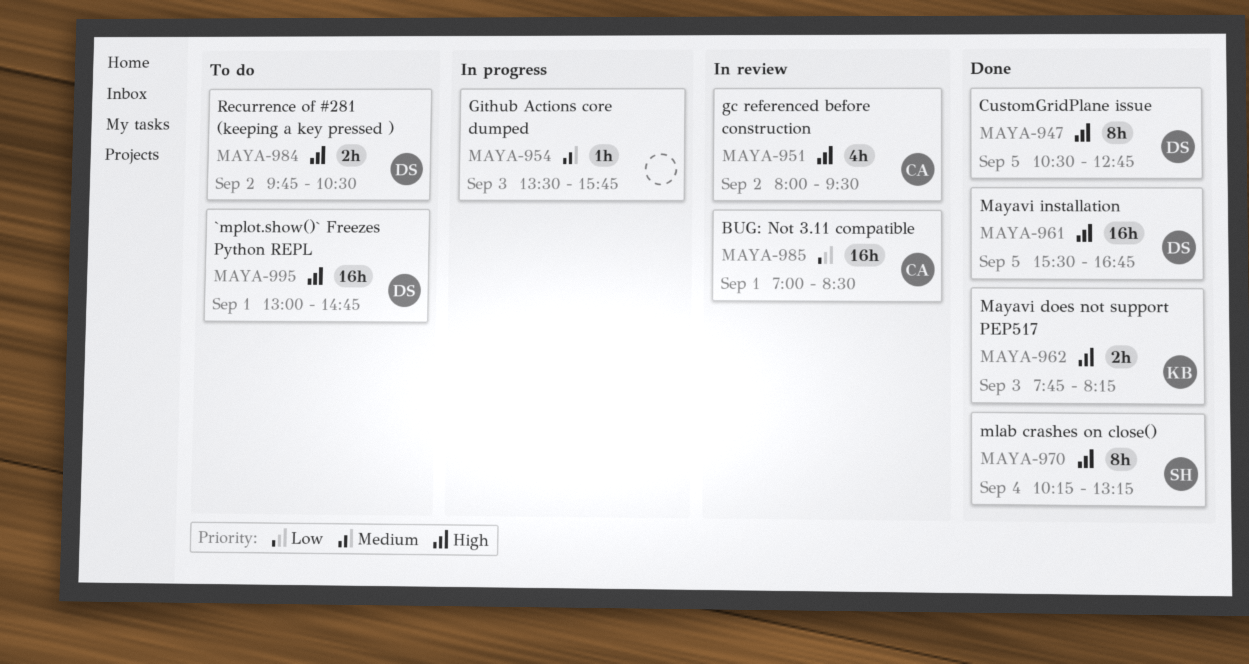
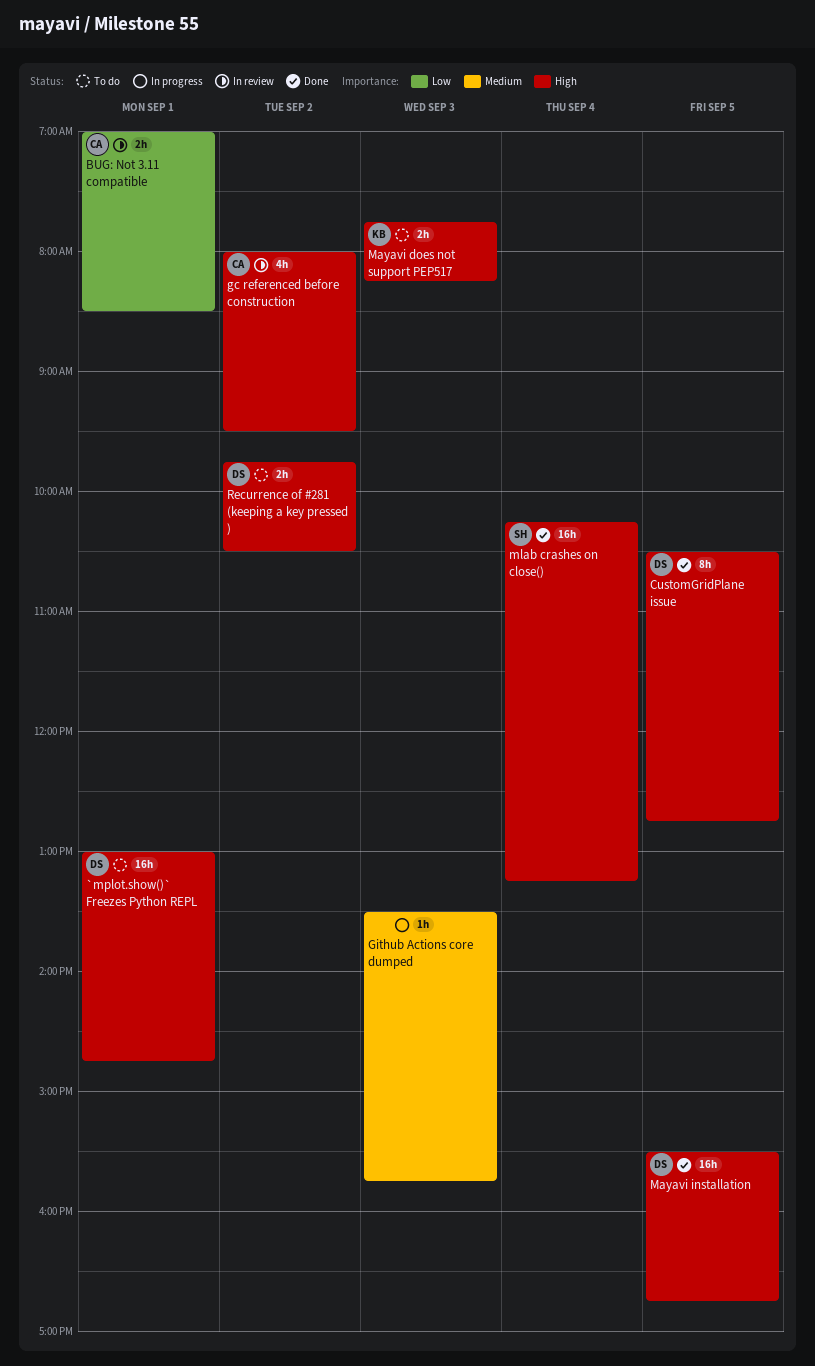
BUG: Not 3.11 compatible, estimate: 16h -> 2h
Mayavi does not support PEP517, status: Done -> To do
mlab crashes on close(), estimate: 8h -> 16h

